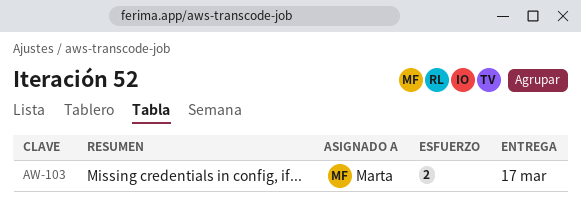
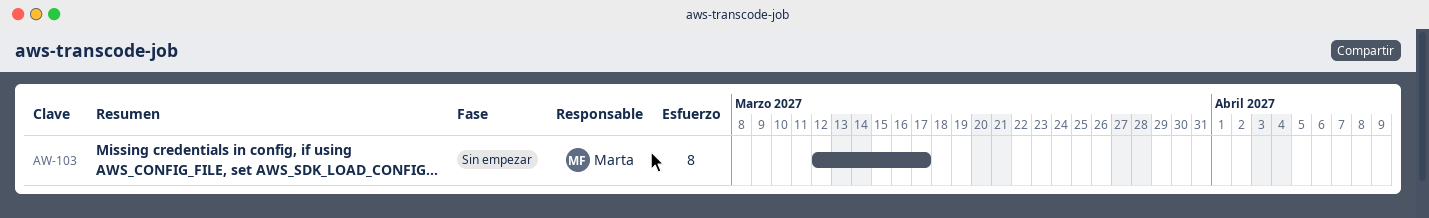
AW-103, estimate: 2 -> 8

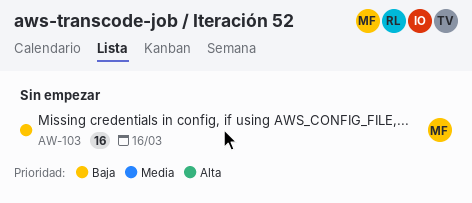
AW-103, estimate: 8 -> 16
AW-103, due: Mar 17 -> Mar 16

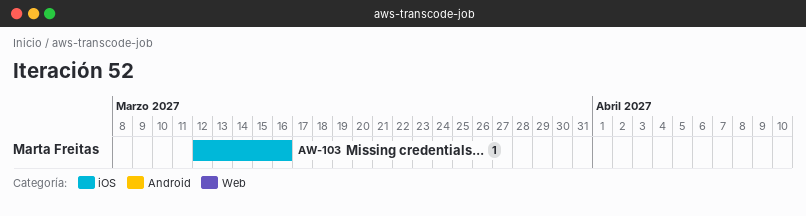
AW-103, estimate: 16 -> 1

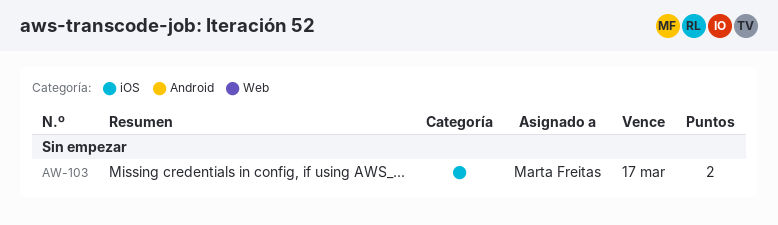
AW-103, estimate: 1 -> 2
AW-103, due: Mar 16 -> Mar 17

